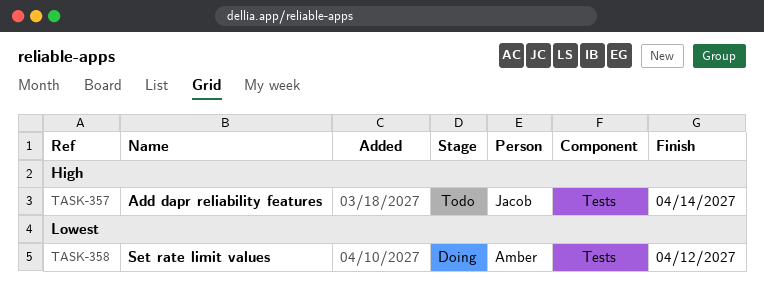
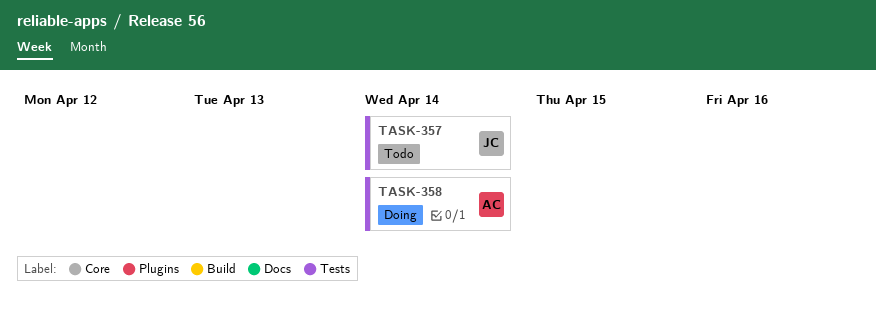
TASK-358, due: Apr 12 -> Apr 14

